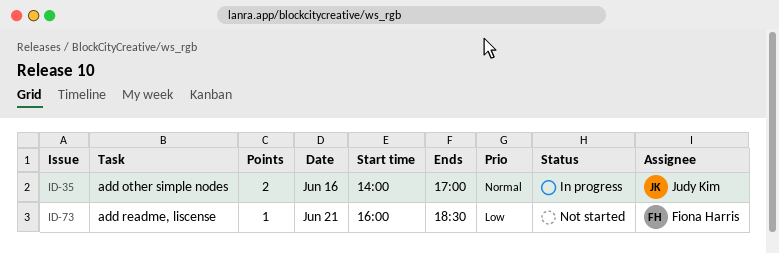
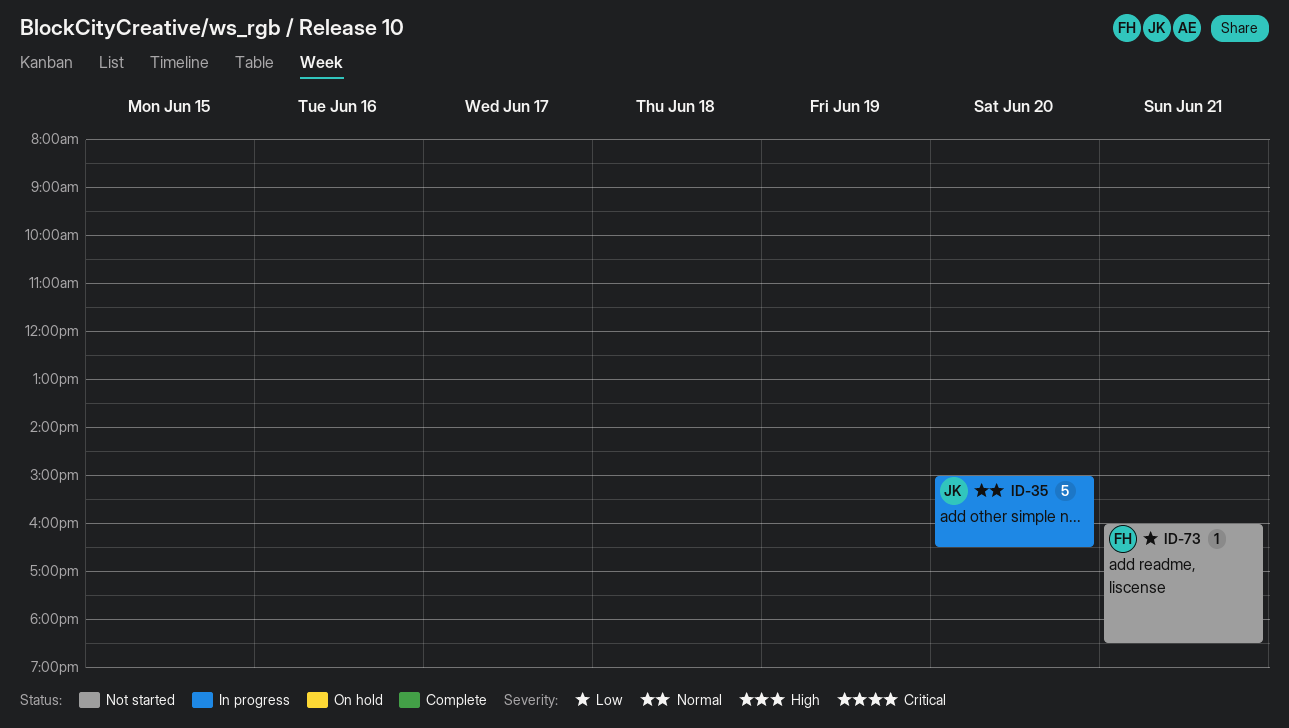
ID-35, estimate: 2 -> 5
ID-35, day: Jun 16 -> Jun 20
ID-35, begins: 14:00 -> 15:00
ID-35, ends: 17:00 -> 16:30

